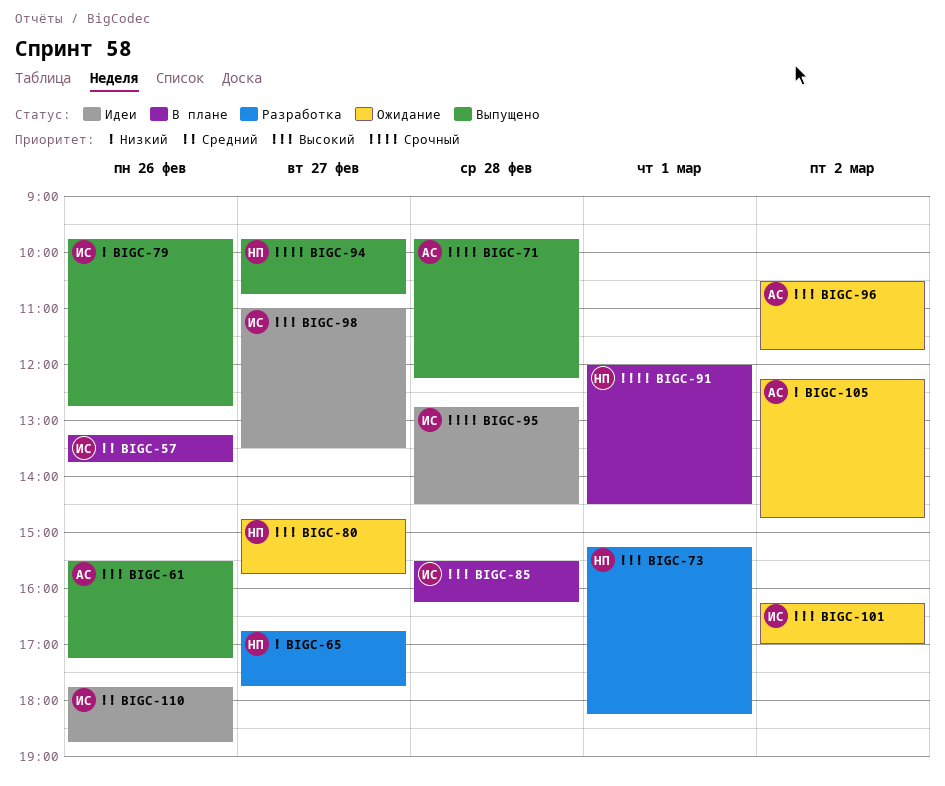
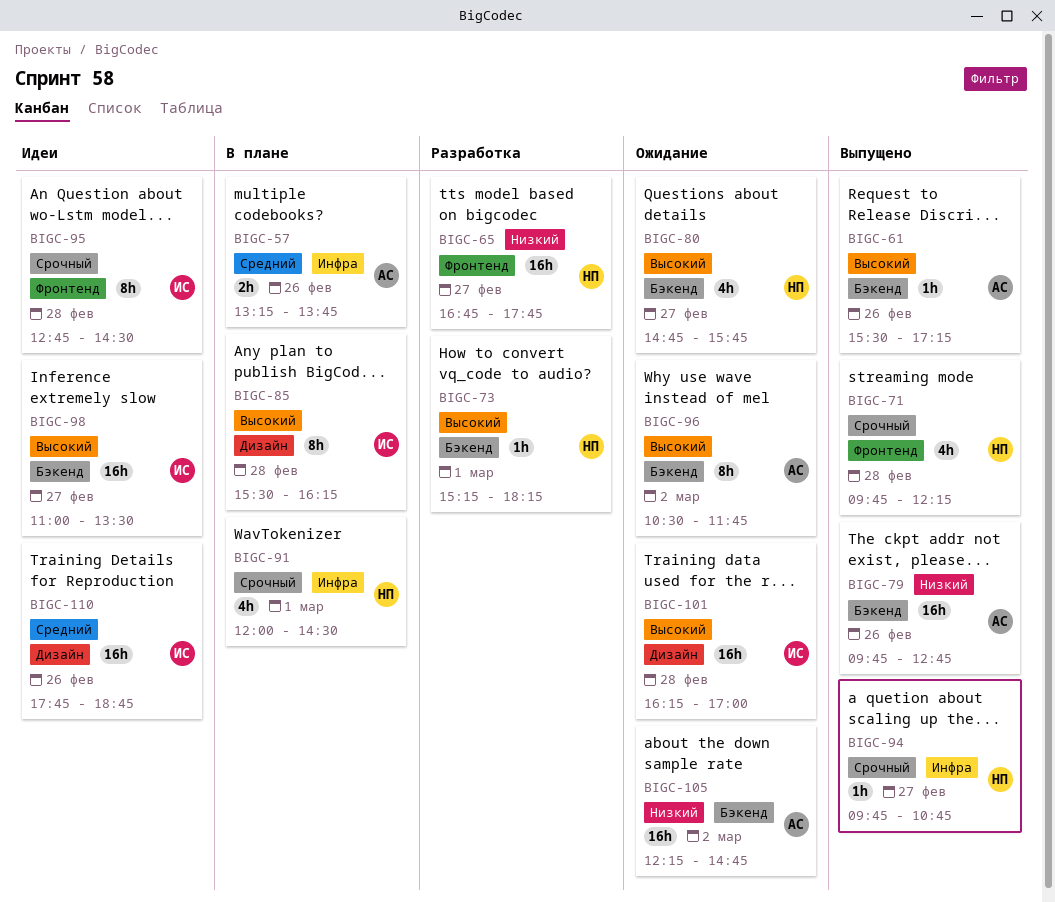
BIGC-57, owner: ИС -> АС
BIGC-71, owner: АС -> НП
BIGC-79, owner: ИС -> АС
BIGC-101, day: Mar 2 -> Feb 28

